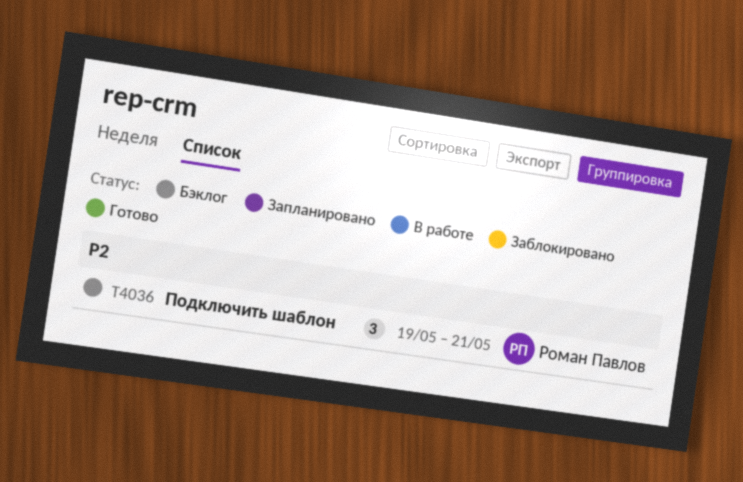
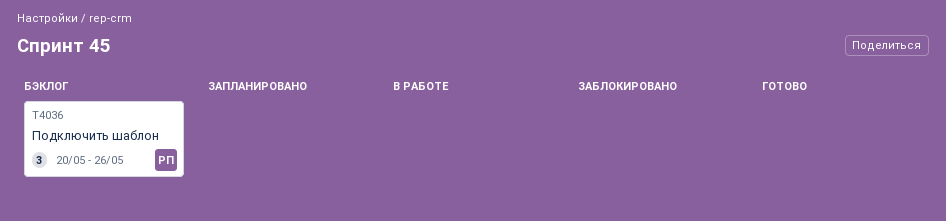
T4036, start: May 19 -> May 20
T4036, due: May 21 -> May 26

